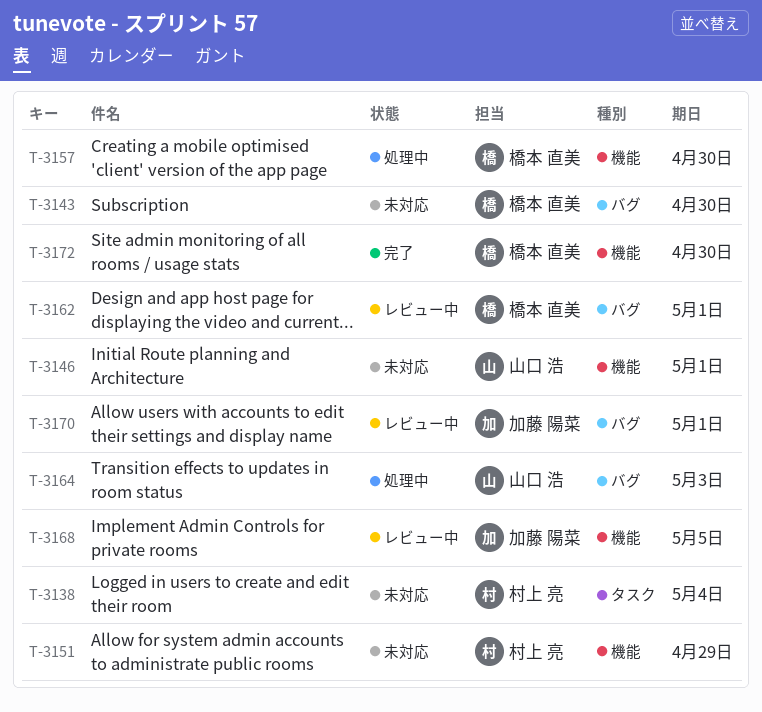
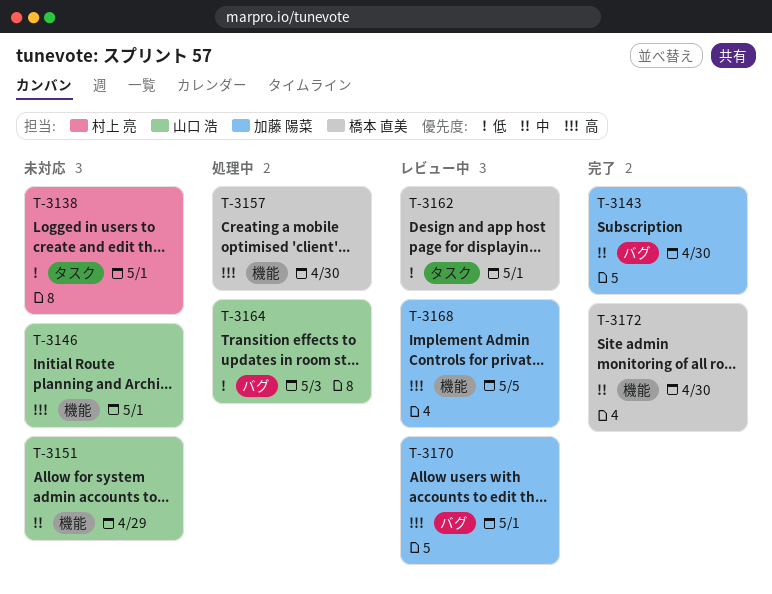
T-3138, due: May 4 -> May 1
T-3143, status: 未対応 -> 完了
T-3143, owner: 橋本 直美 -> 加藤 陽菜
T-3151, owner: 村上 亮 -> 山口 浩
T-3162, label: バグ -> タスク

